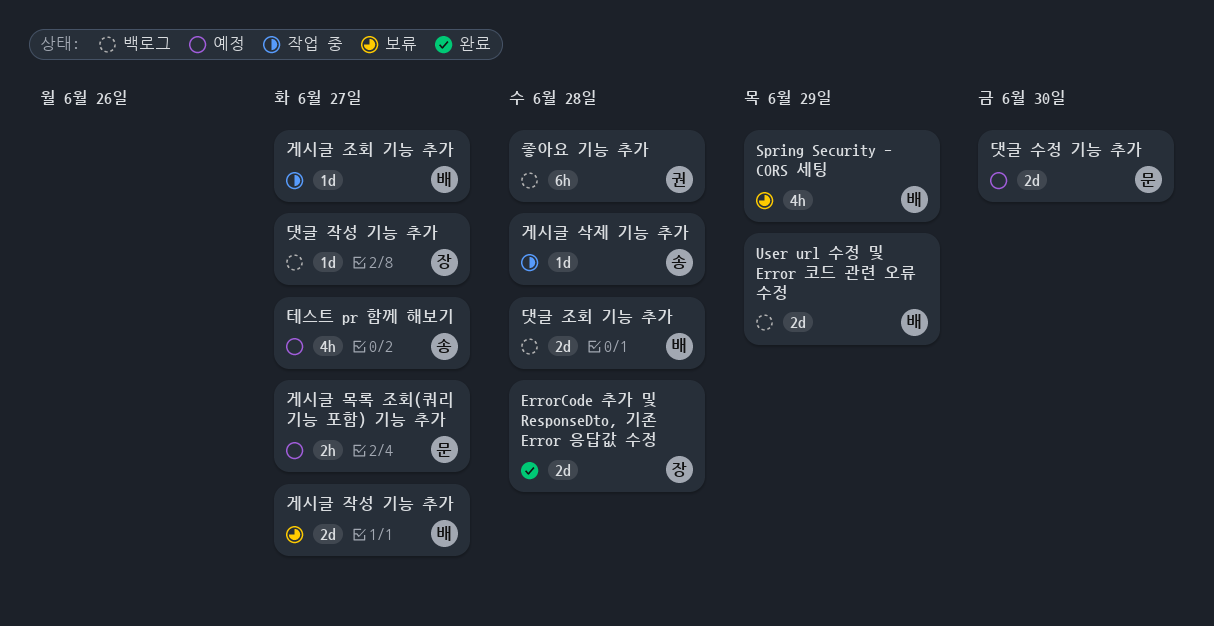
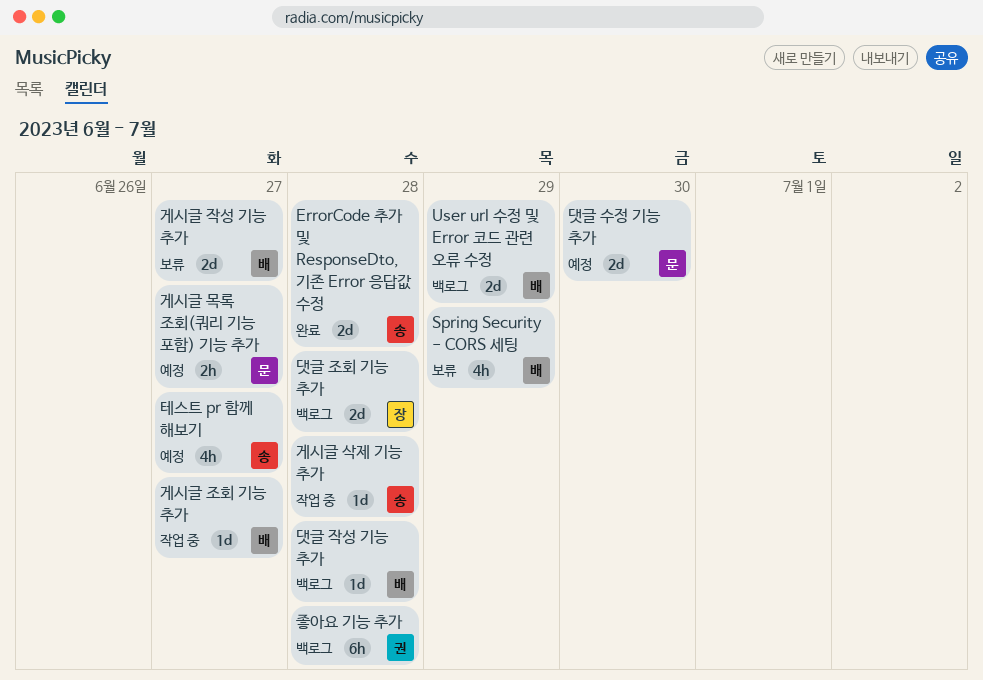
ErrorCode 추가 및 ResponseDto, 기존 Error 응답값 수정, owner: 장 -> 송
댓글 작성 기능 추가, owner: 장 -> 배
댓글 작성 기능 추가, due: Jun 27 -> Jun 28
댓글 조회 기능 추가, owner: 배 -> 장

